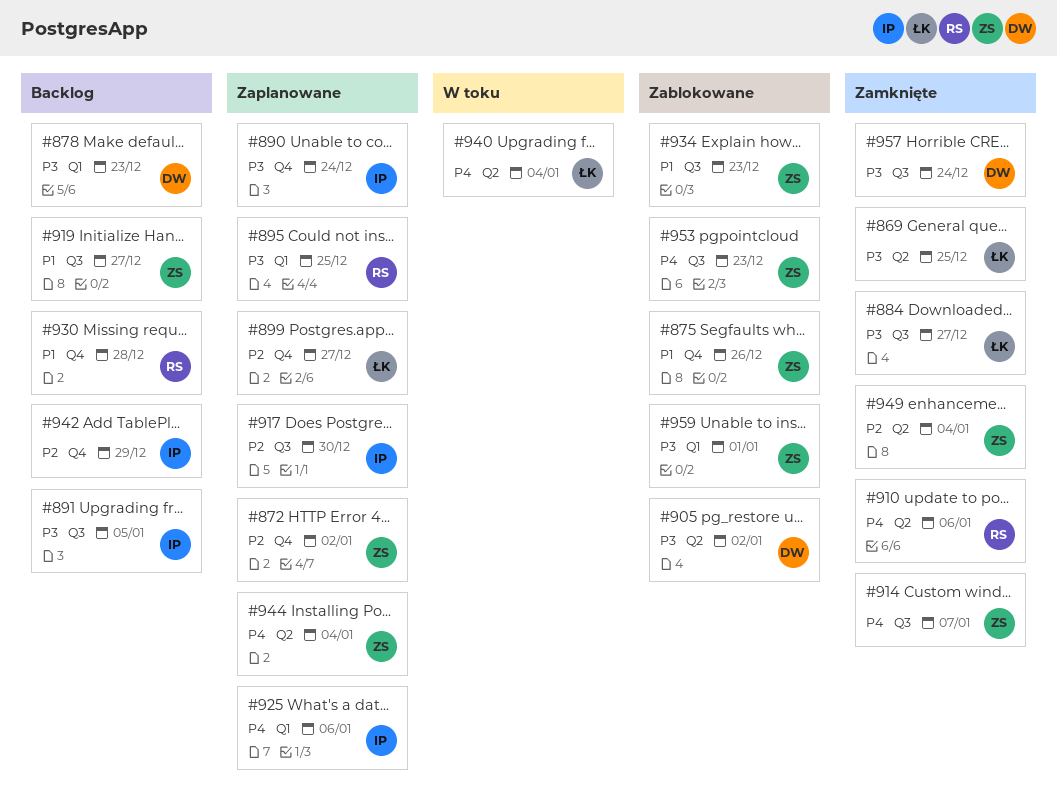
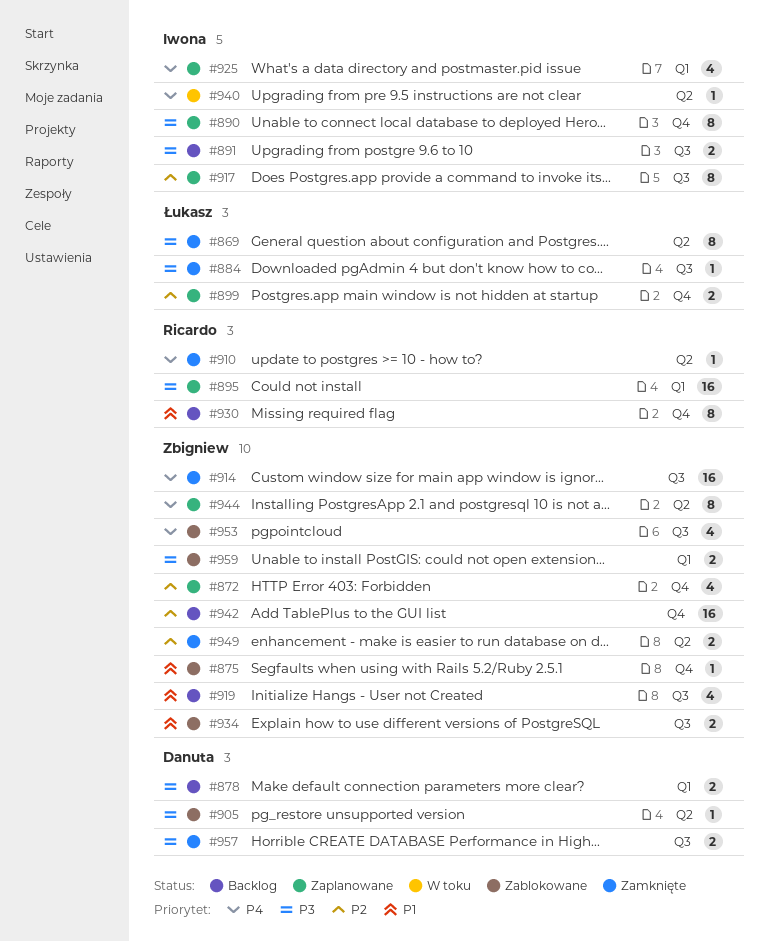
#940, owner: Łukasz -> Iwona
#942, owner: Iwona -> Zbigniew

